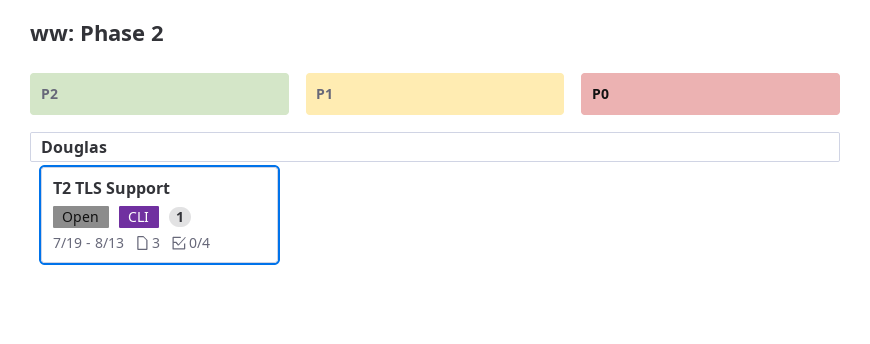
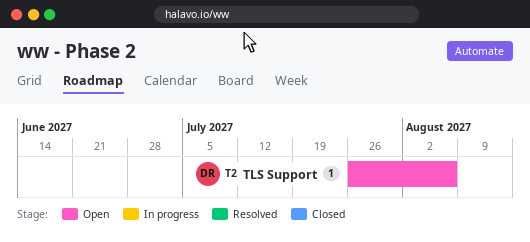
T2, start: Jul 19 -> Jul 26
T2, due: Aug 13 -> Aug 6

